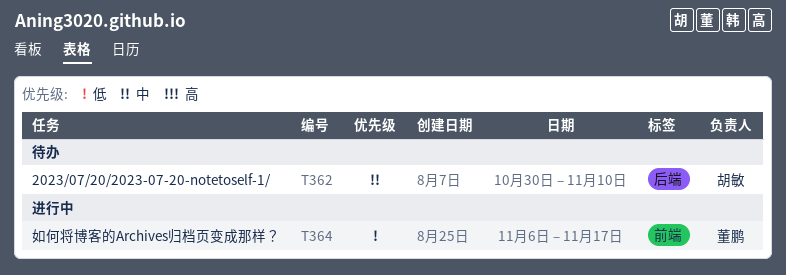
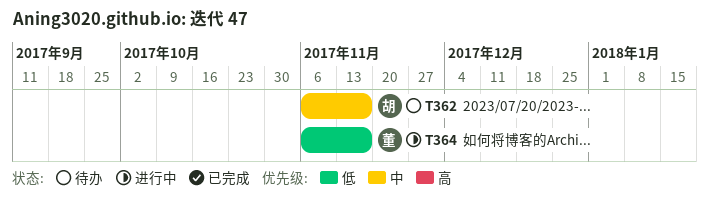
T362, start: Oct 30 -> Nov 6
T362, due: Nov 10 -> Nov 17

